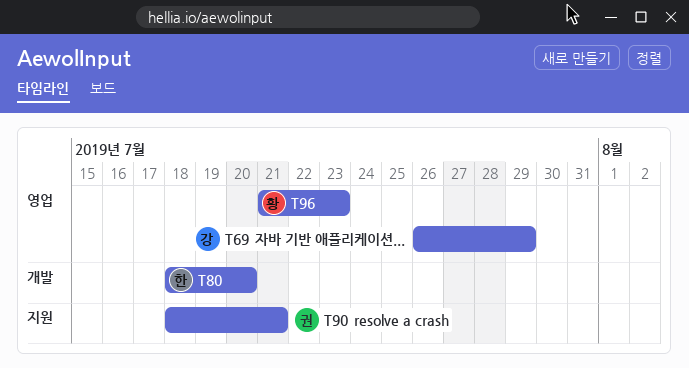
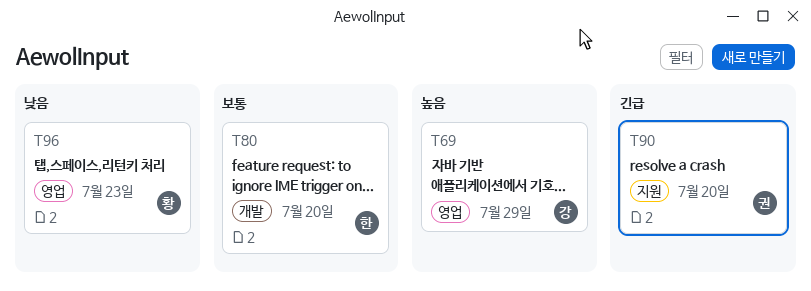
T90, due: Jul 21 -> Jul 20

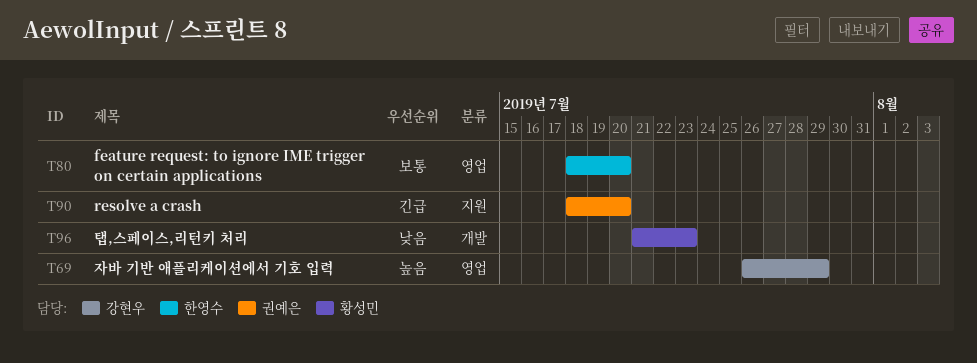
T80, label: 개발 -> 영업
T96, label: 영업 -> 개발

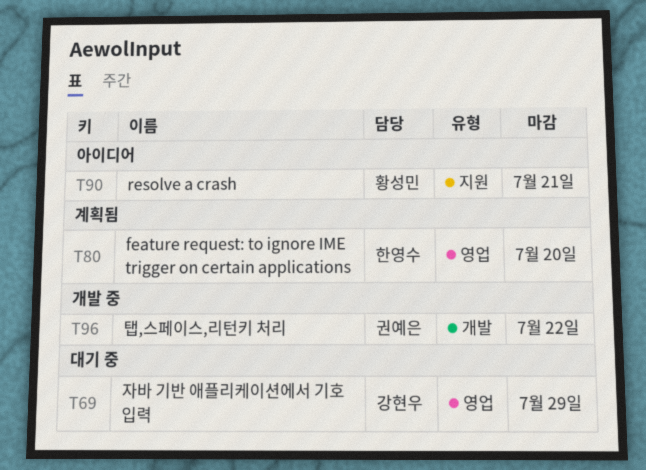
T90, owner: 권예은 -> 황성민
T90, due: Jul 20 -> Jul 21
T96, owner: 황성민 -> 권예은
T96, due: Jul 23 -> Jul 22

